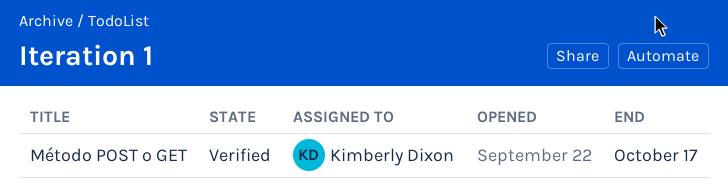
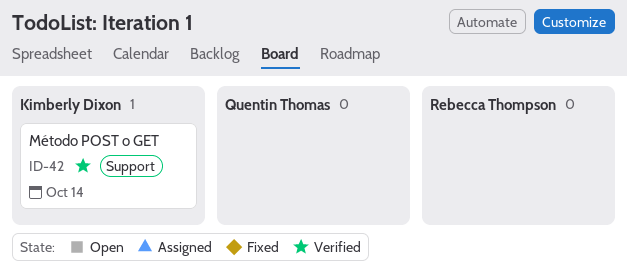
Método POST o GET, due: Oct 17 -> Oct 14

